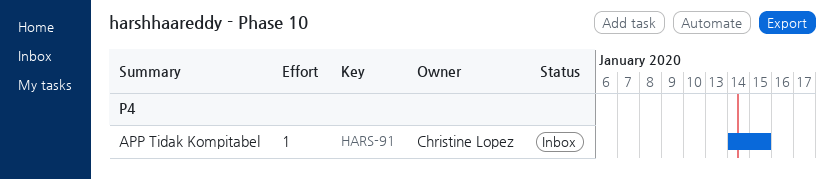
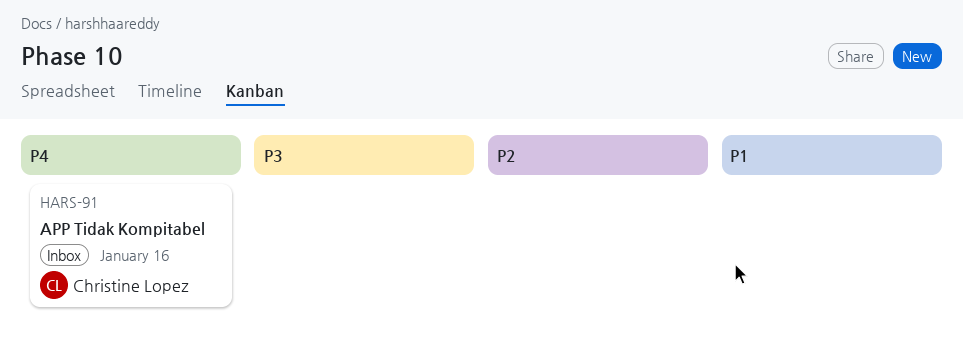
HARS-91, due: Jan 15 -> Jan 16

